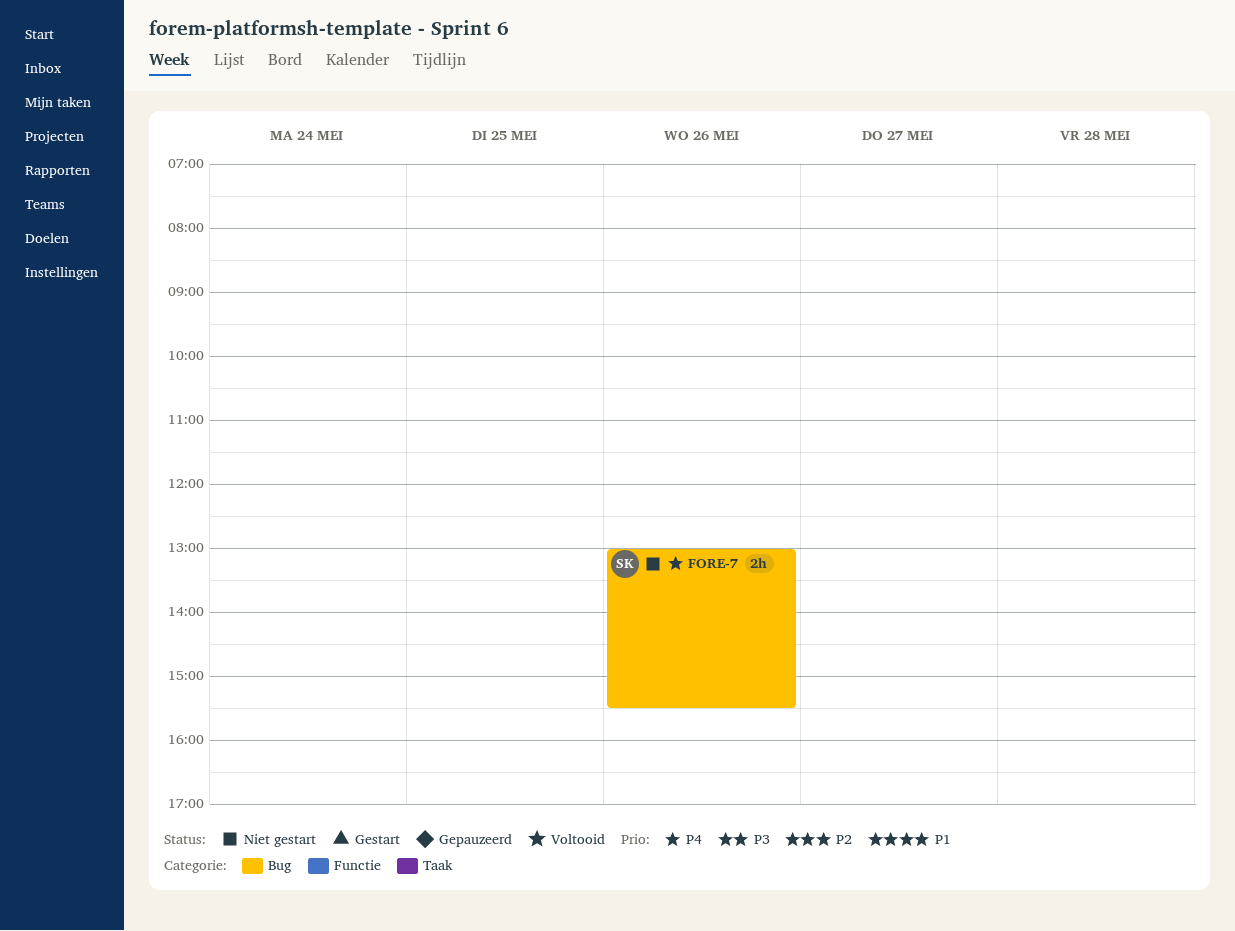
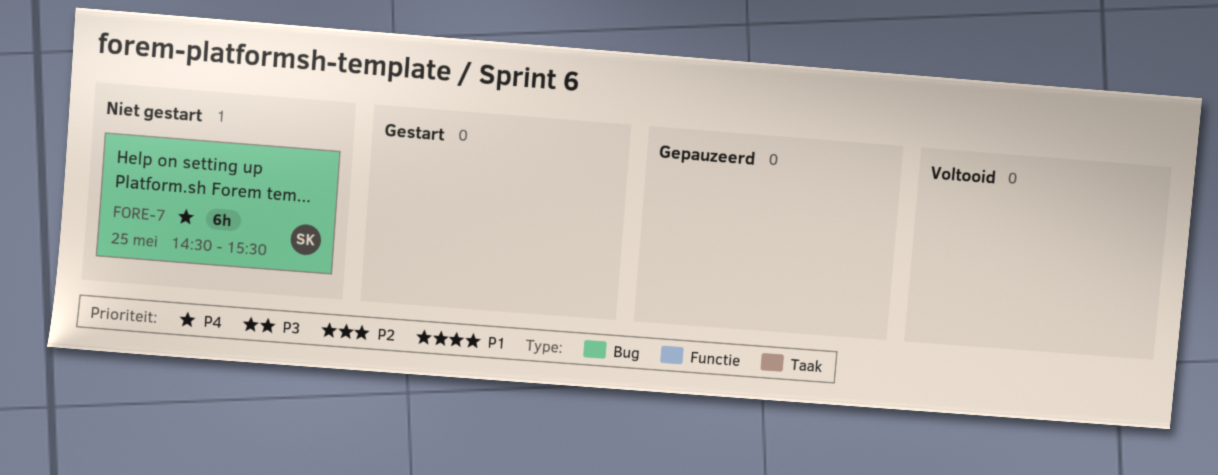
FORE-7, estimate: 2h -> 6h
FORE-7, day: May 26 -> May 25
FORE-7, begins: 13:00 -> 14:30

